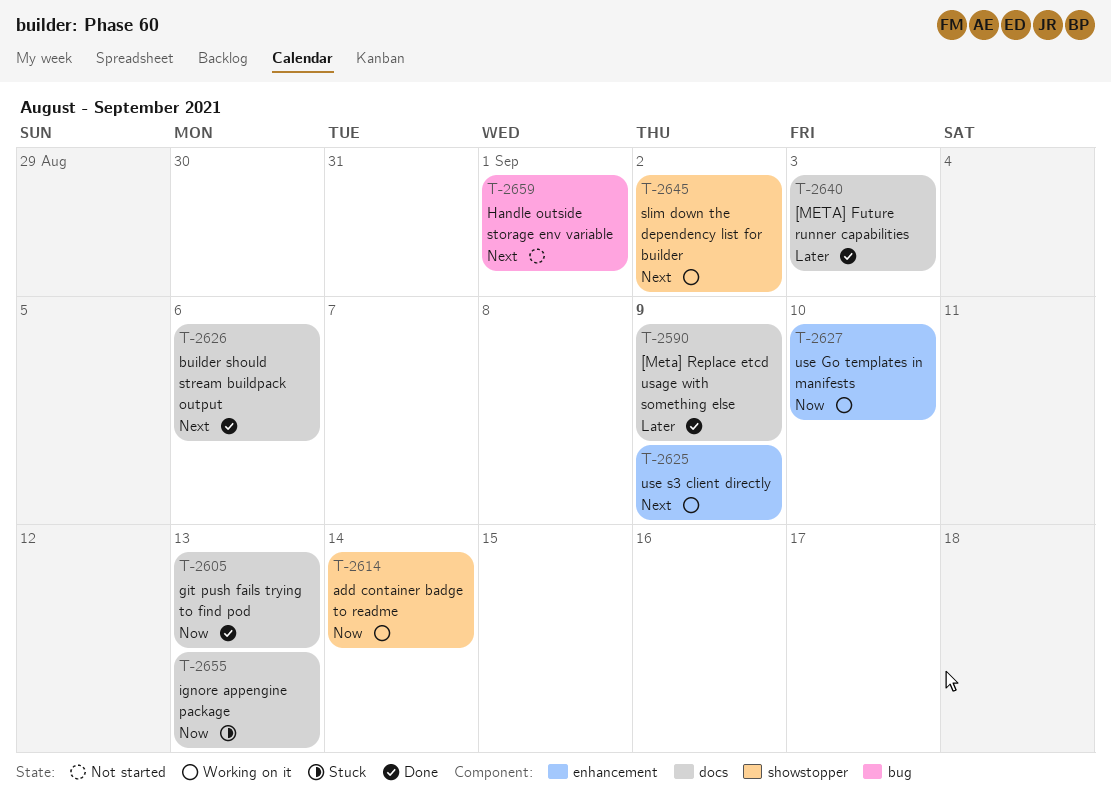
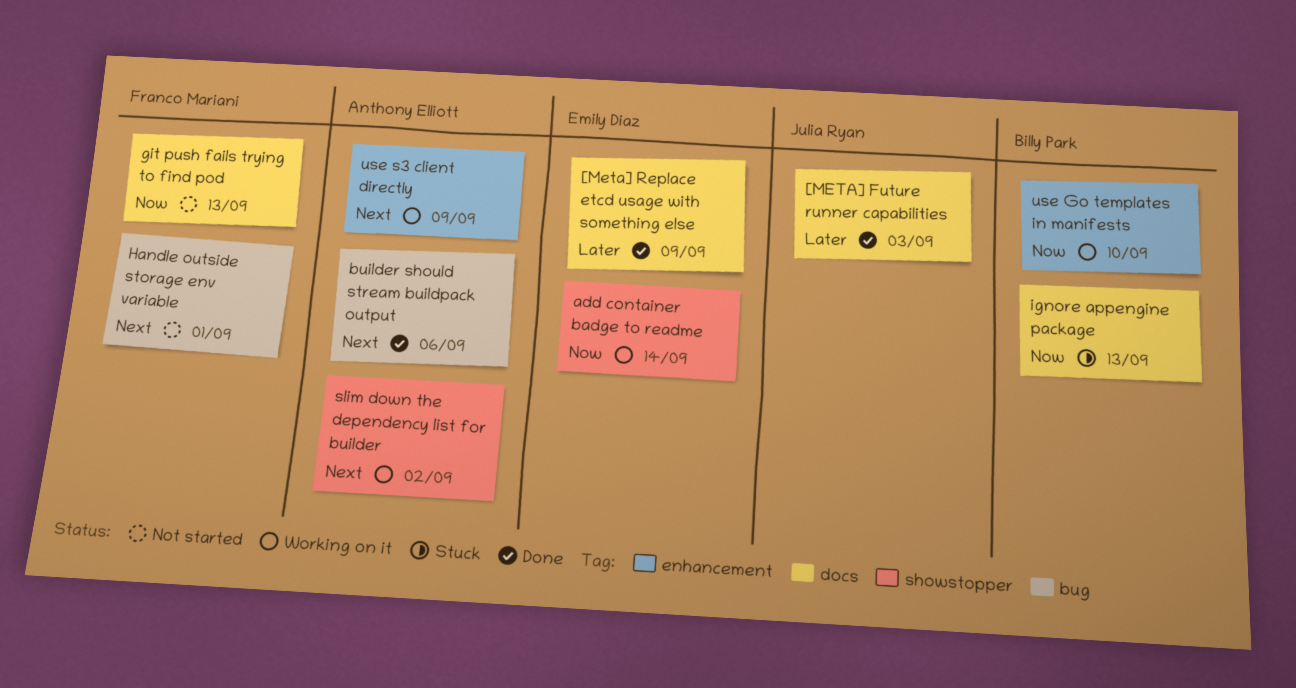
builder should stream buildpack output, label: docs -> bug
git push fails trying to find pod, status: Done -> Not started

